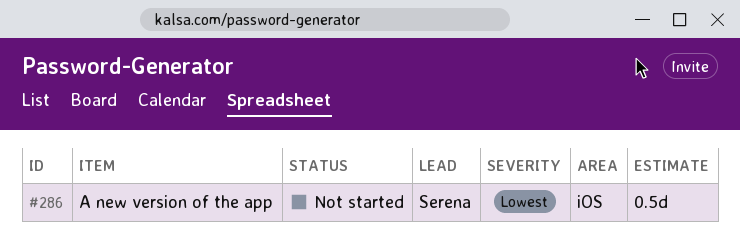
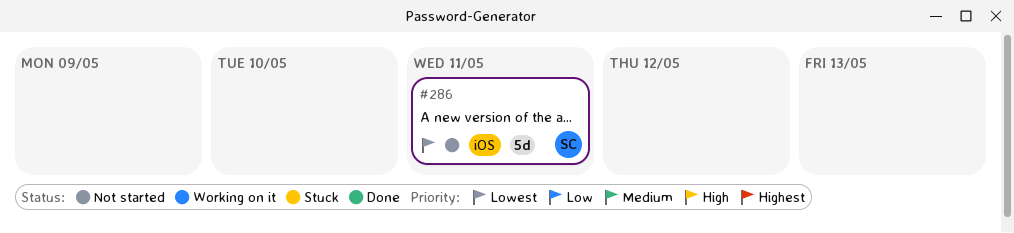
#286, estimate: 0.5d -> 5d

